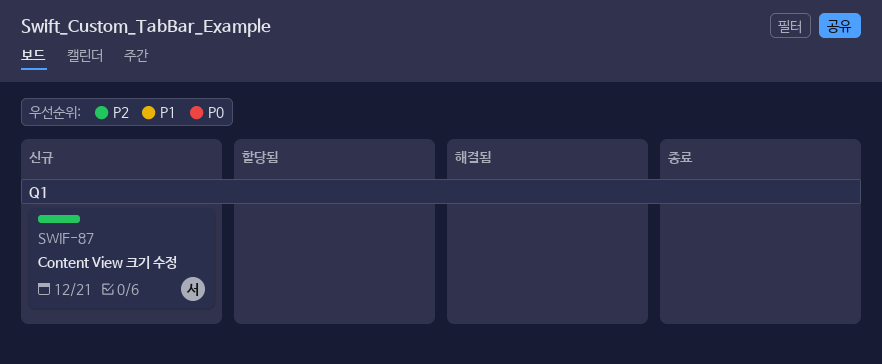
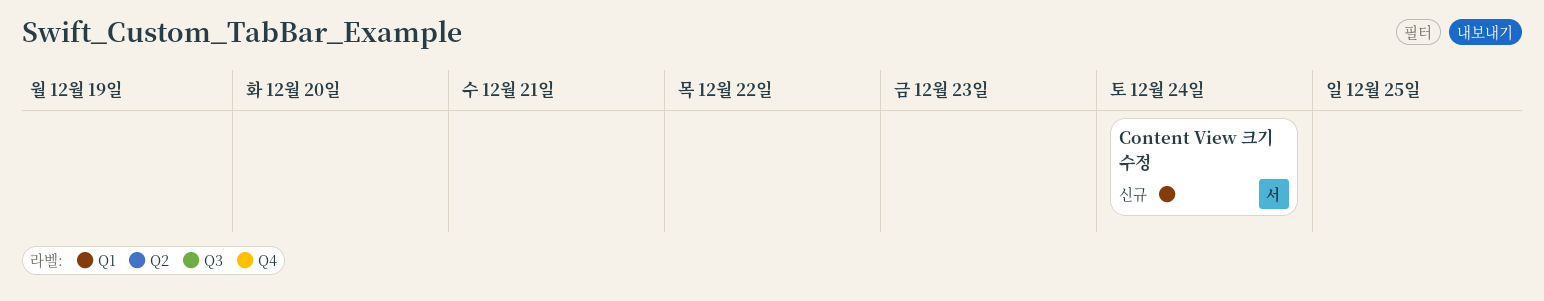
Content View 크기 수정, due: Dec 21 -> Dec 24

